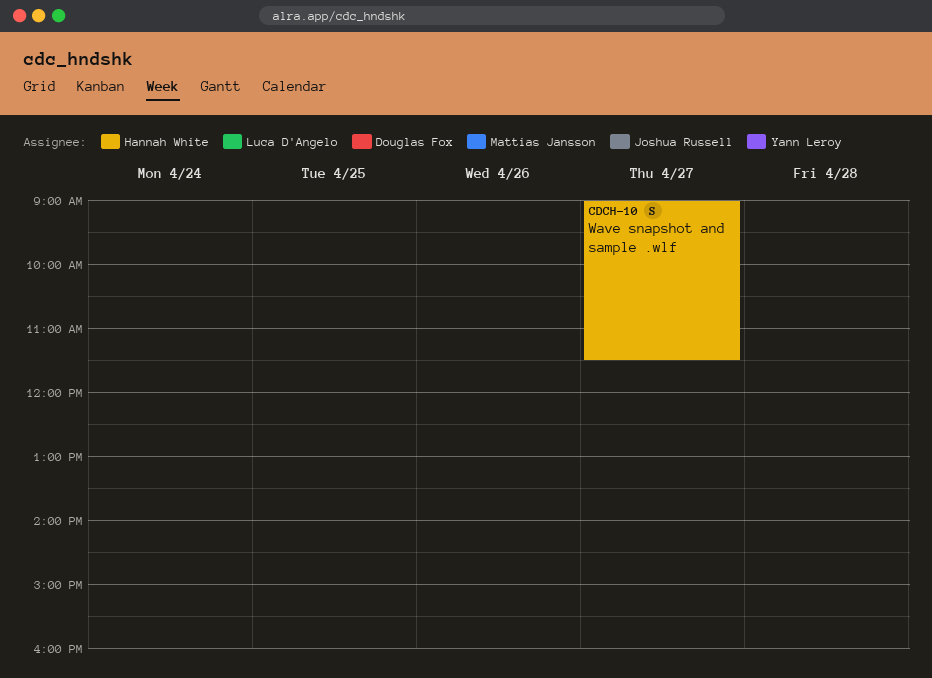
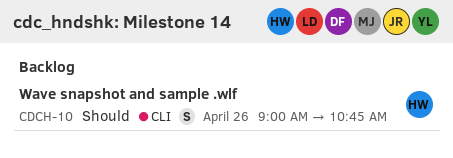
CDCH-10, day: Apr 27 -> Apr 26
CDCH-10, ends: 11:30 -> 10:45

